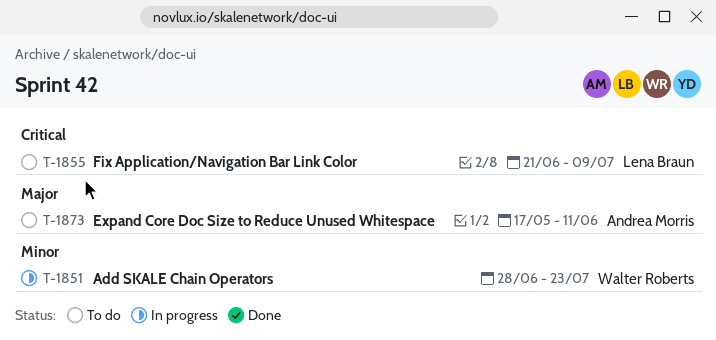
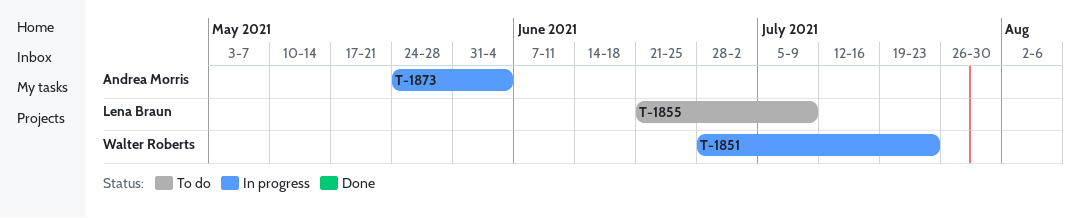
T-1873, status: To do -> In progress
T-1873, start: May 17 -> May 24
T-1873, due: Jun 11 -> Jun 4

